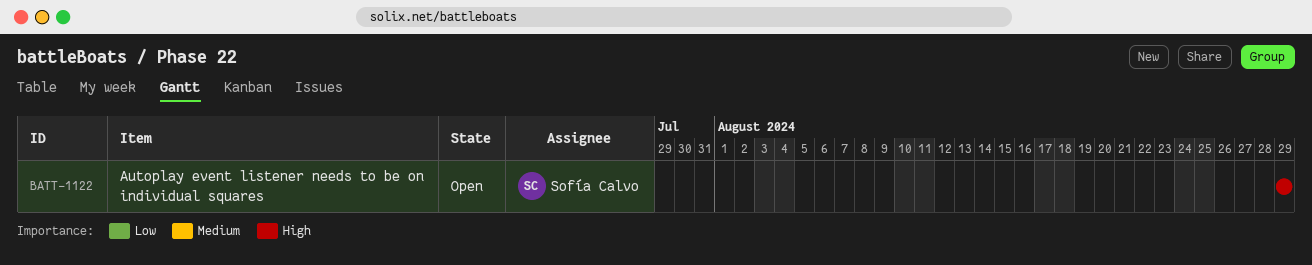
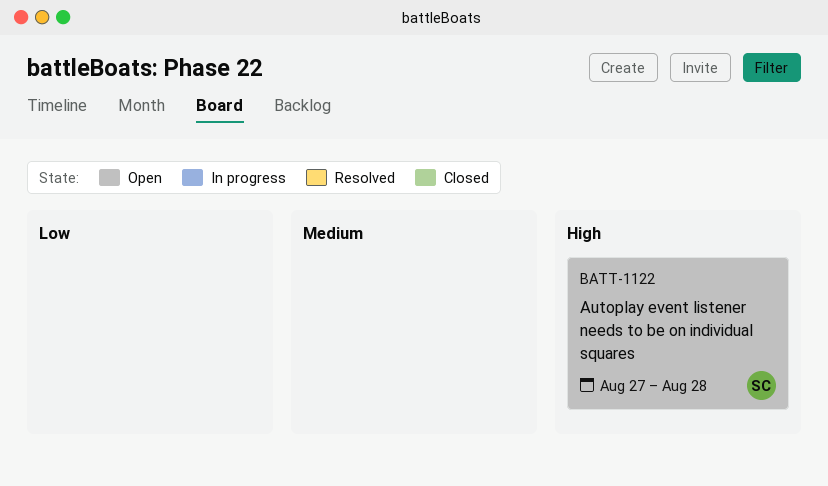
BATT-1122, start: Aug 29 -> Aug 27
BATT-1122, due: Aug 29 -> Aug 28

